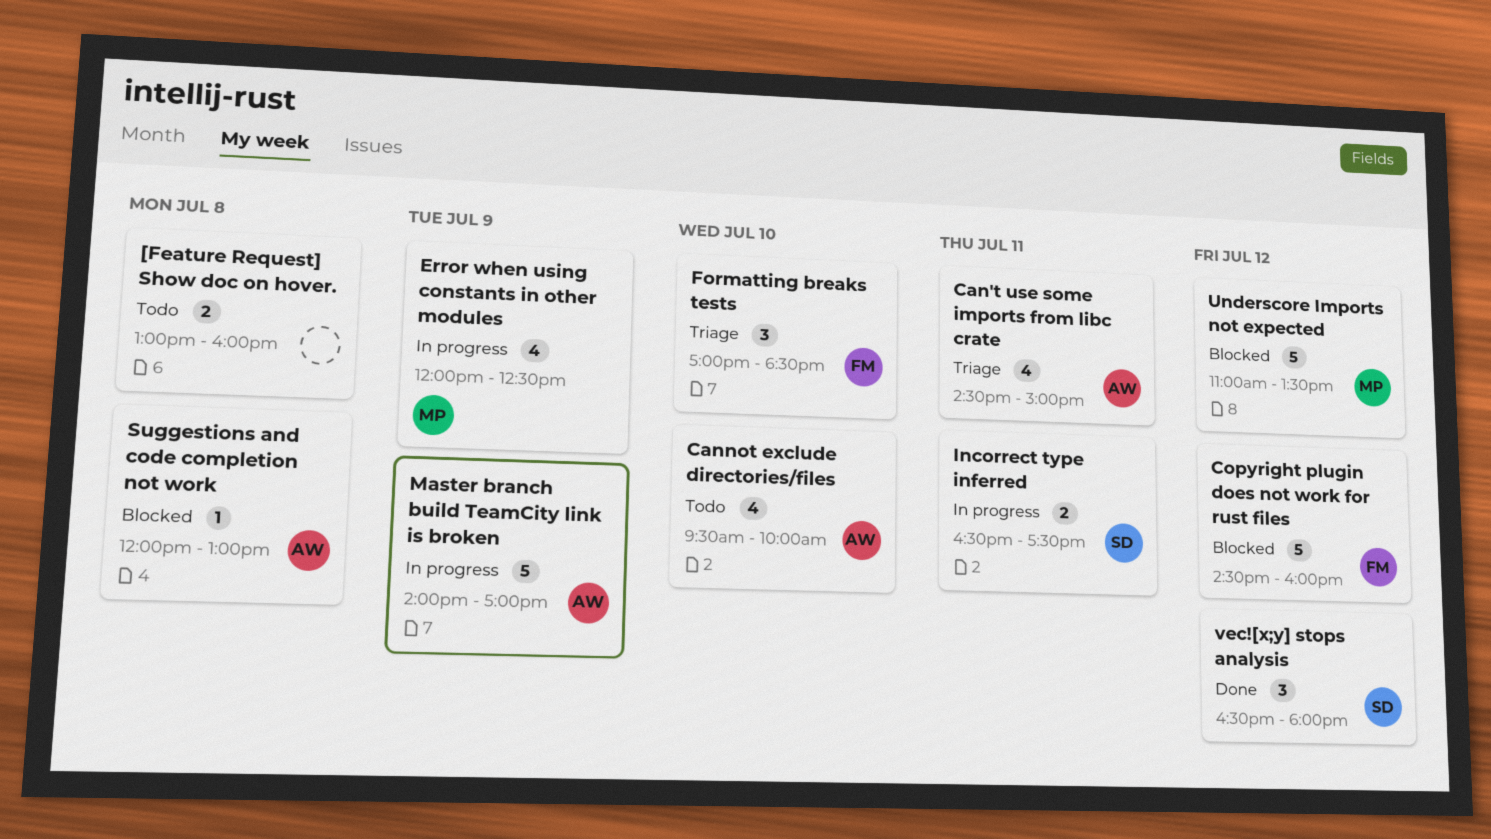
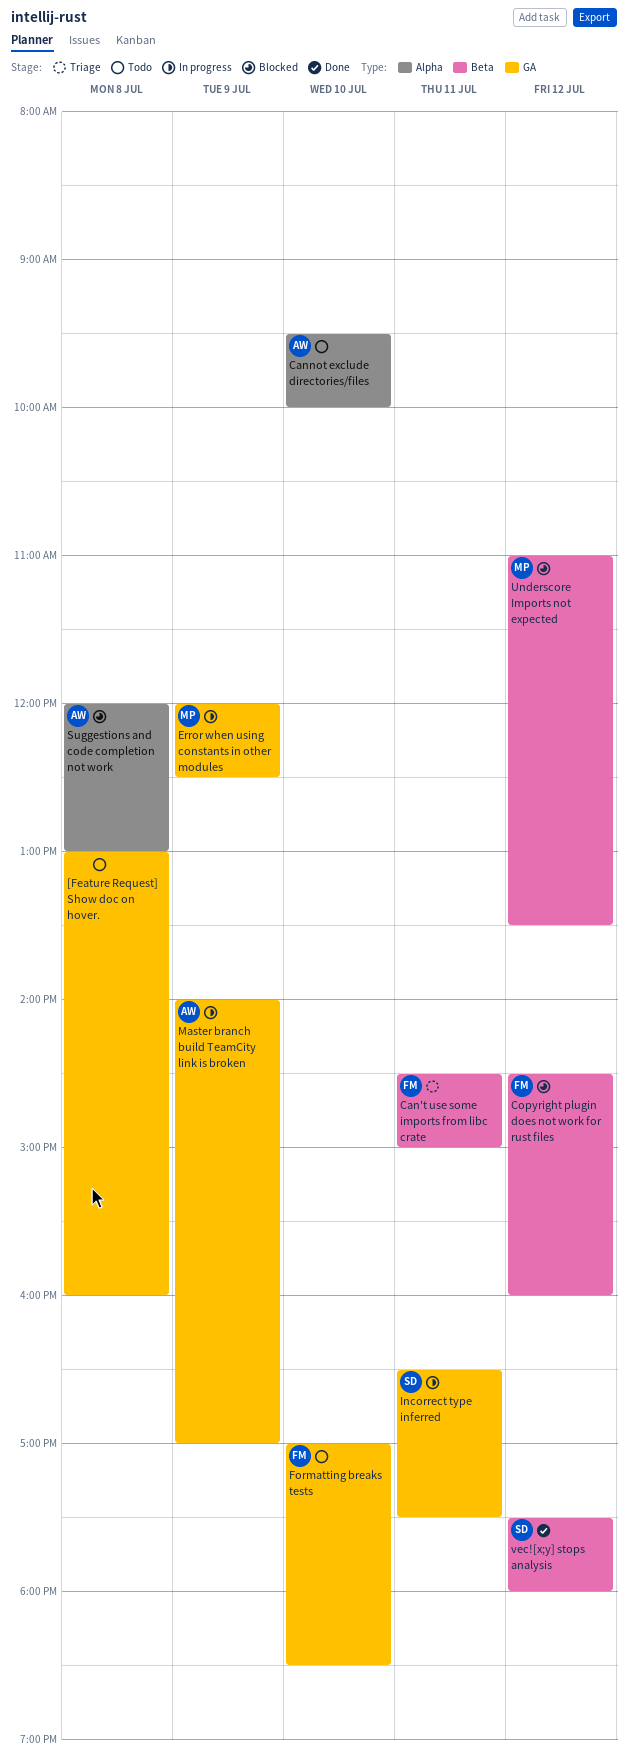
Can't use some imports from libc crate, owner: AW -> FM
Formatting breaks tests, status: Triage -> Todo
vec![x;y] stops analysis, begins: 16:30 -> 17:30

